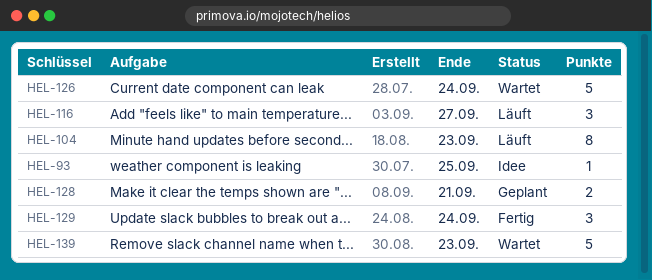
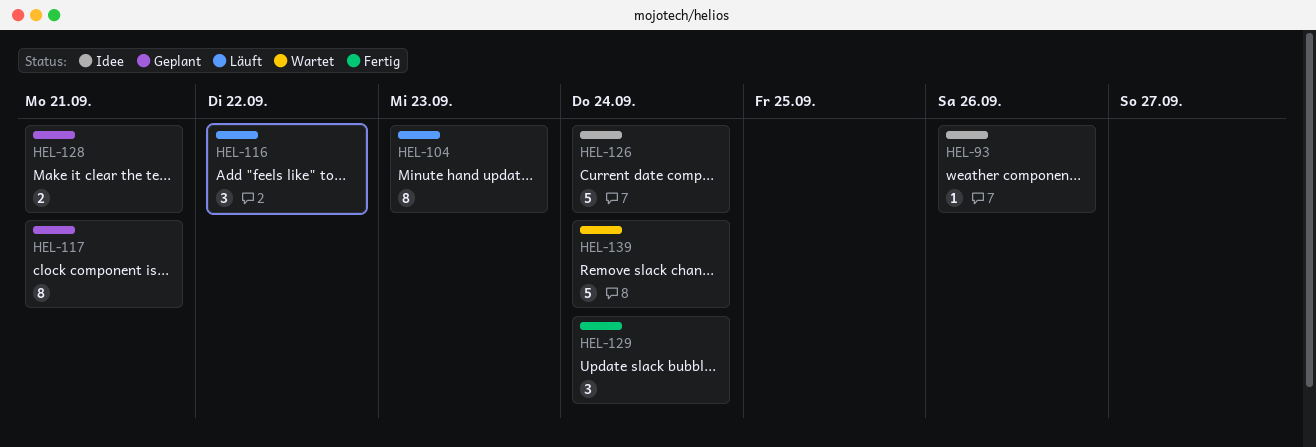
HEL-93, due: Sep 25 -> Sep 26
HEL-116, due: Sep 27 -> Sep 22
HEL-117: none -> present
HEL-126, status: Wartet -> Idee
HEL-139, due: Sep 23 -> Sep 24

